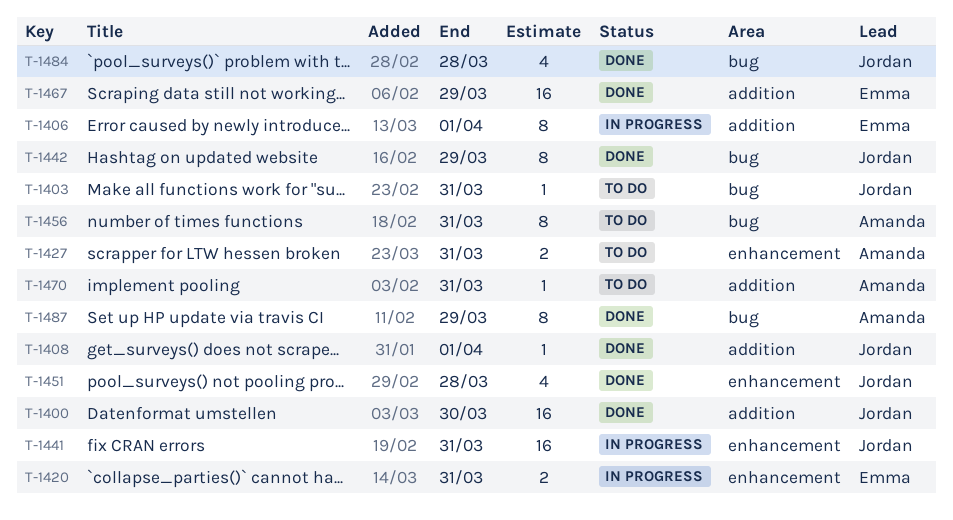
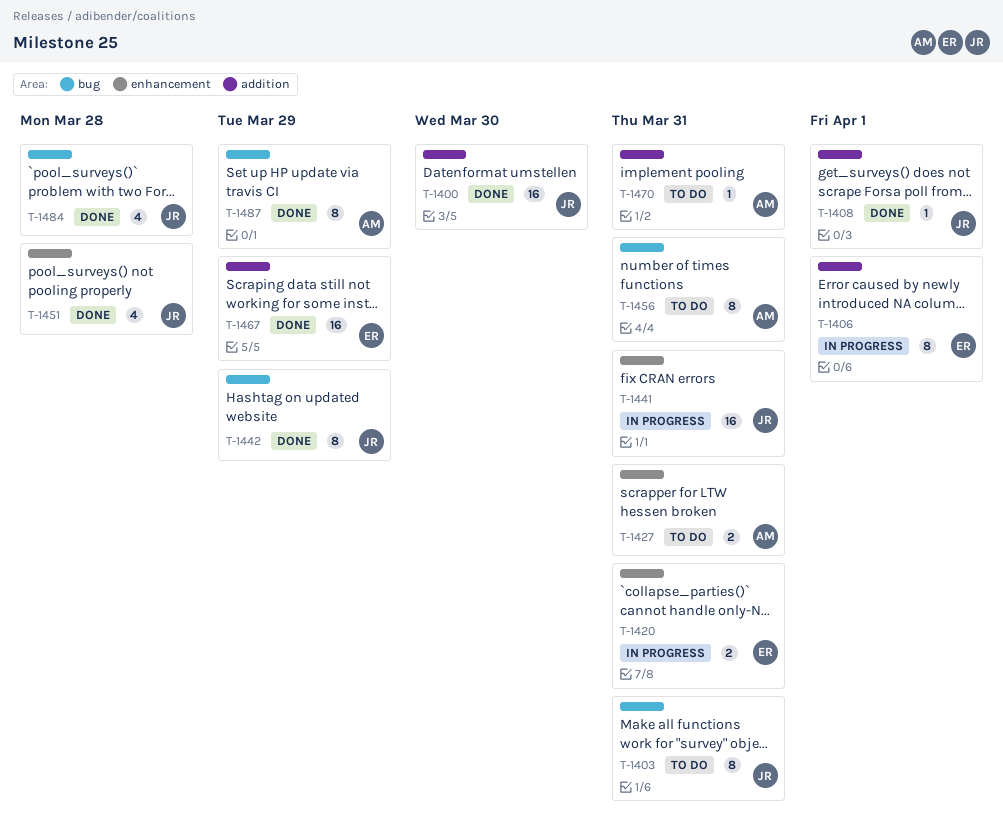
T-1403, estimate: 1 -> 8

